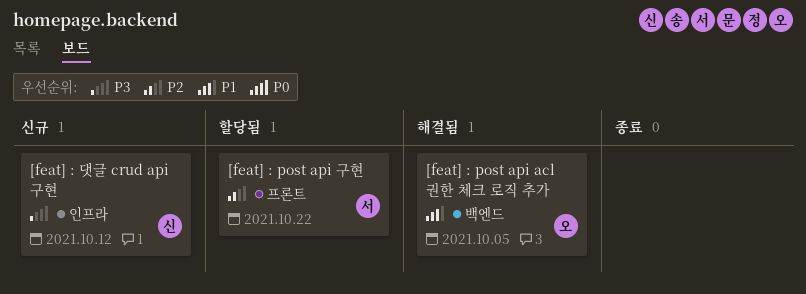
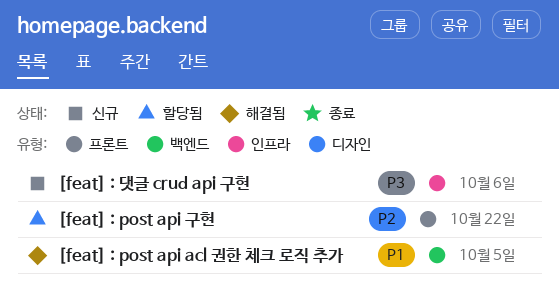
[feat] : 댓글 crud api 구현, due: Oct 12 -> Oct 6

